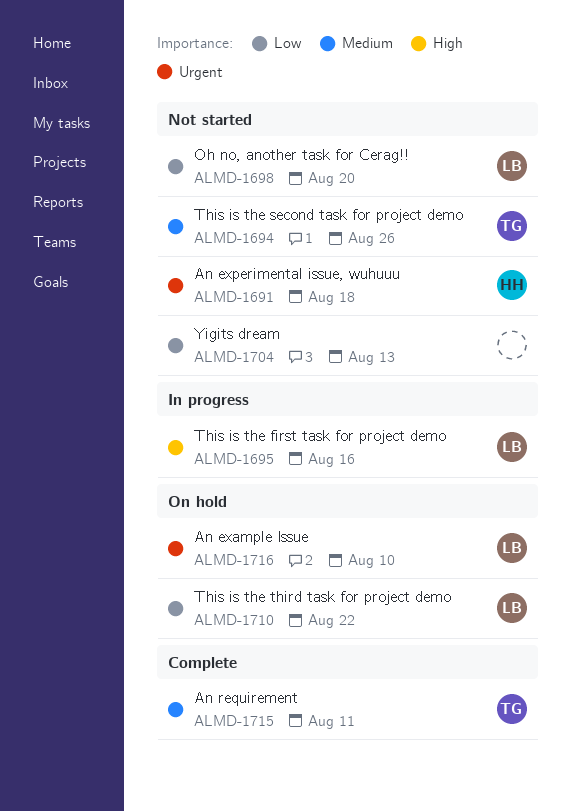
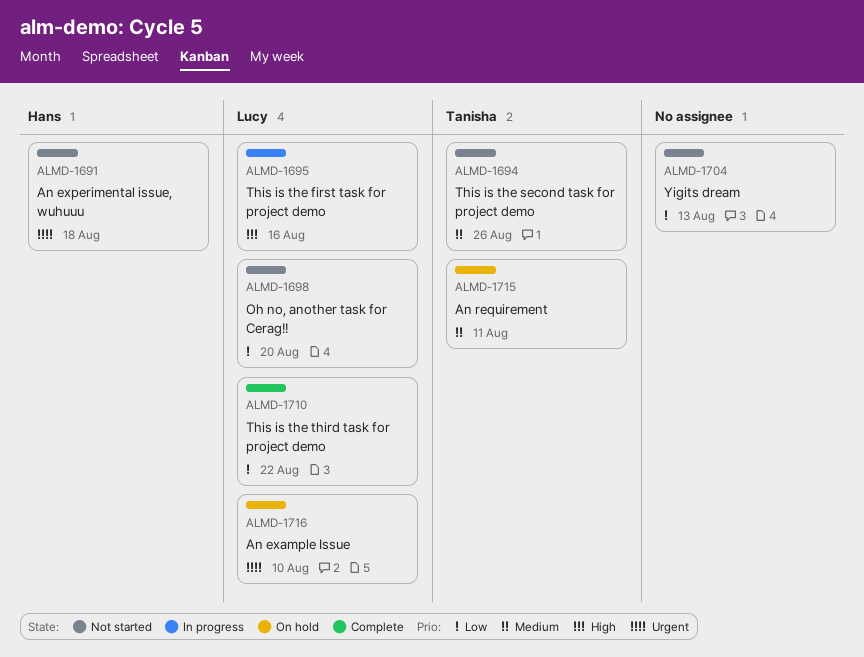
ALMD-1710, status: On hold -> Complete
ALMD-1715, status: Complete -> On hold

